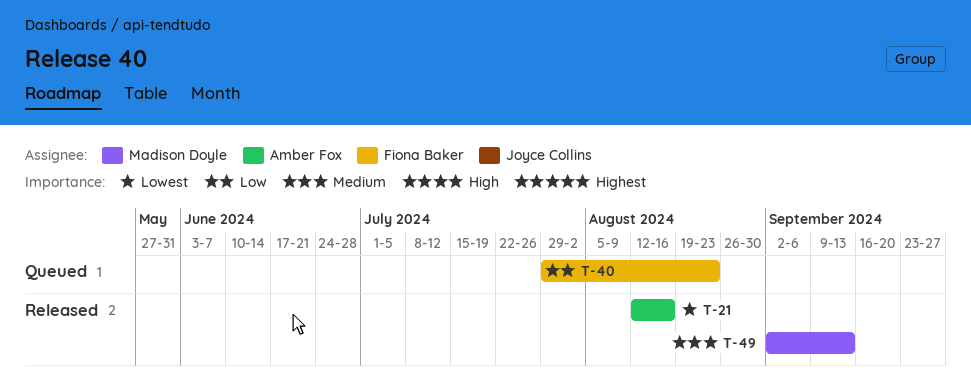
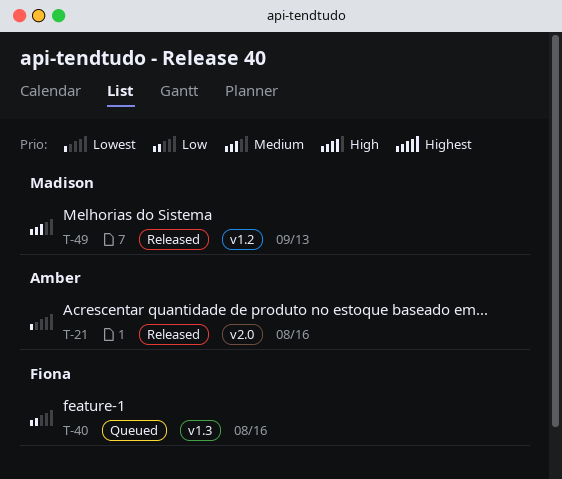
T-40, due: Aug 23 -> Aug 16

